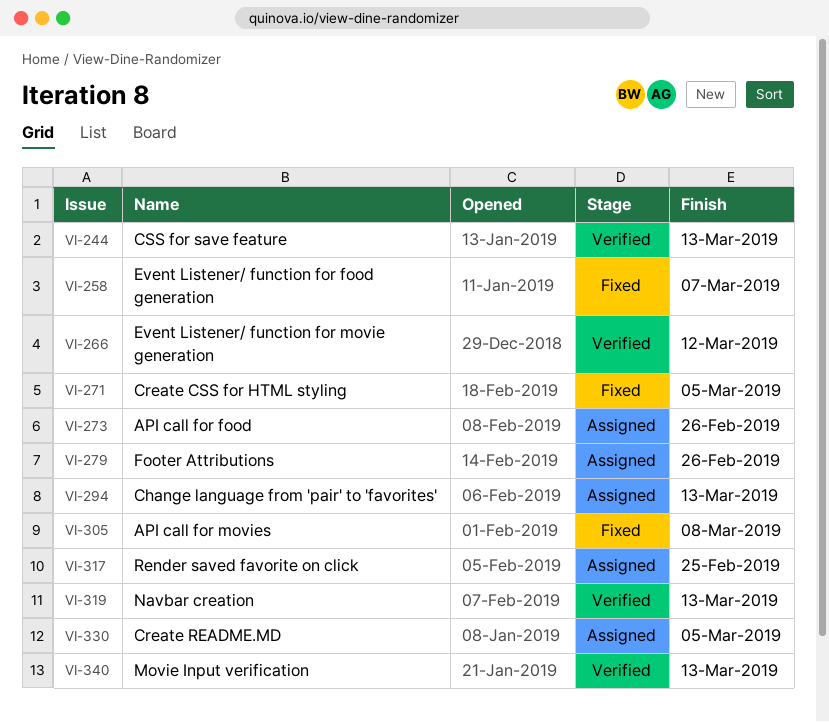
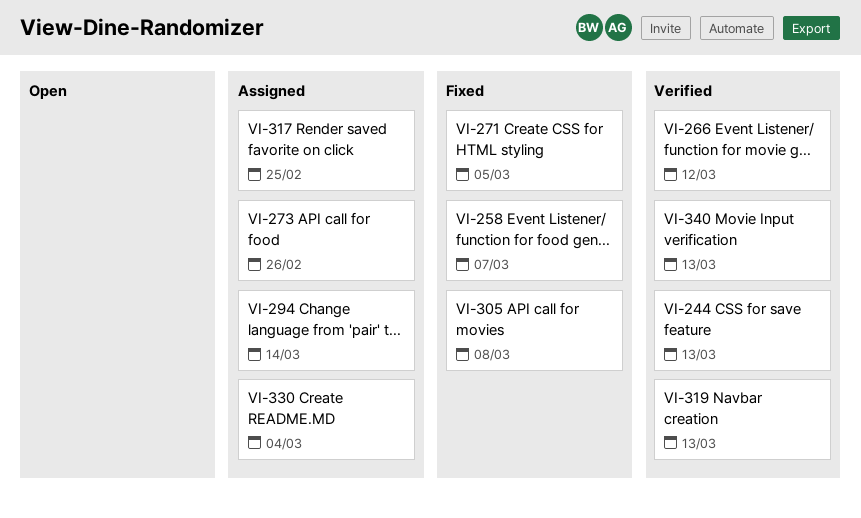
VI-279: present -> none
VI-294, due: Mar 13 -> Mar 14
VI-330, due: Mar 5 -> Mar 4

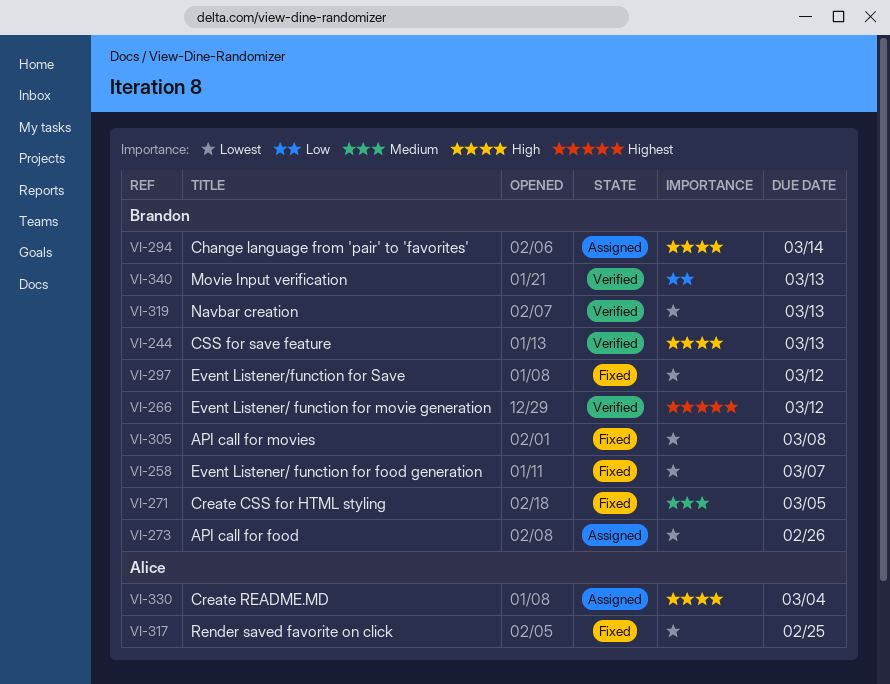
VI-297: none -> present
VI-317, status: Assigned -> Fixed

